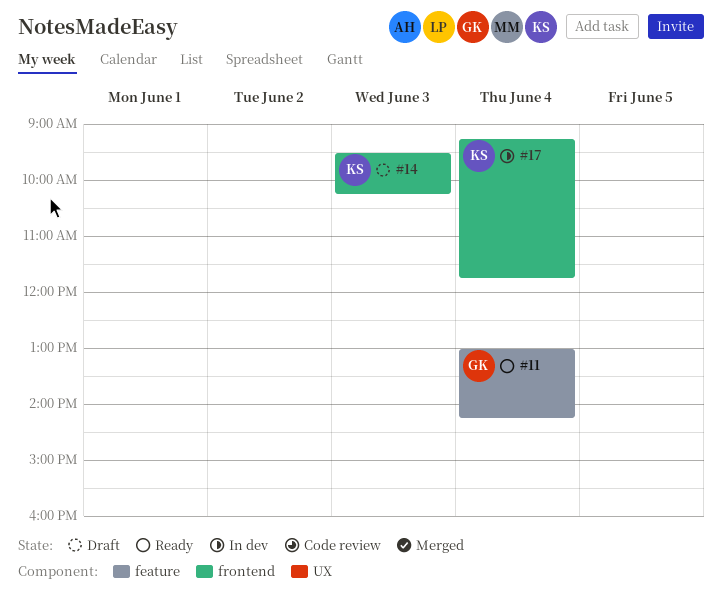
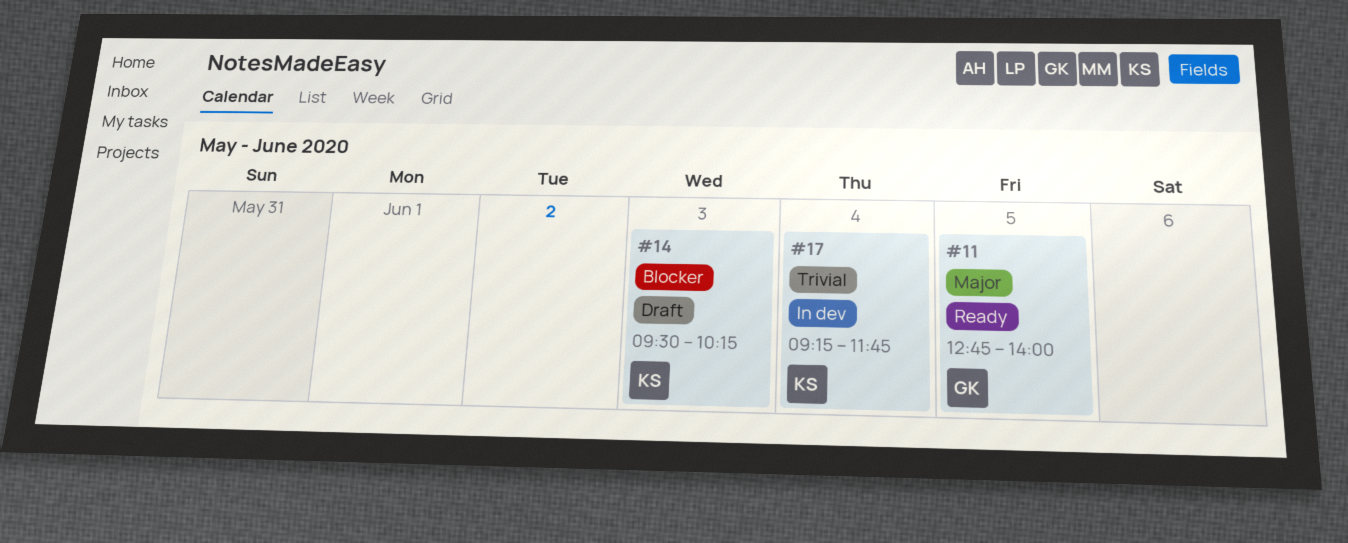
#11, day: Jun 4 -> Jun 5
#11, begins: 13:00 -> 12:45
#11, ends: 14:15 -> 14:00

